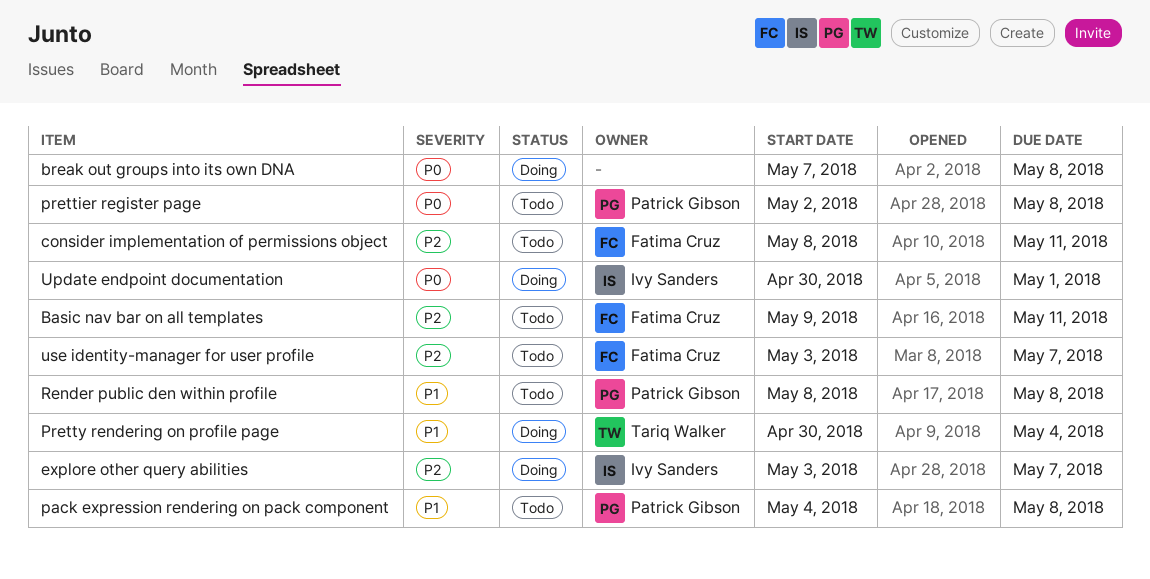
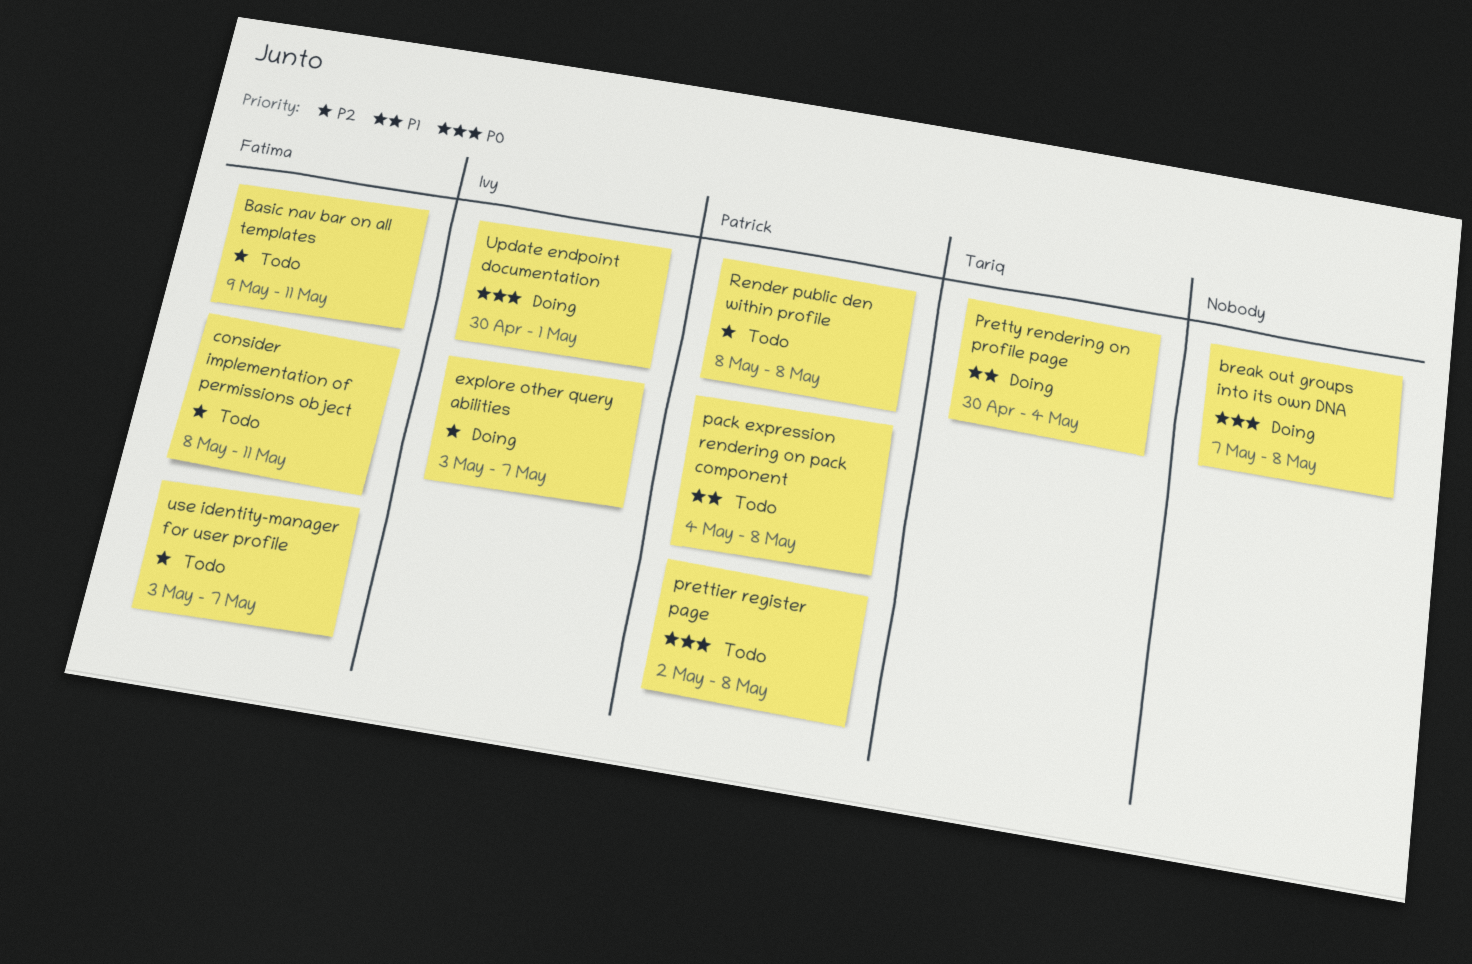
Render public den within profile, priority: P1 -> P2

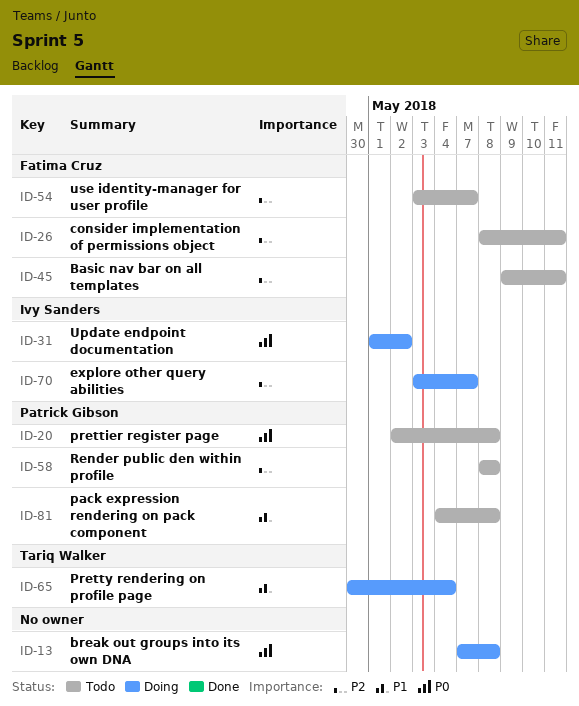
Update endpoint documentation, start: Apr 30 -> May 1
Update endpoint documentation, due: May 1 -> May 2

